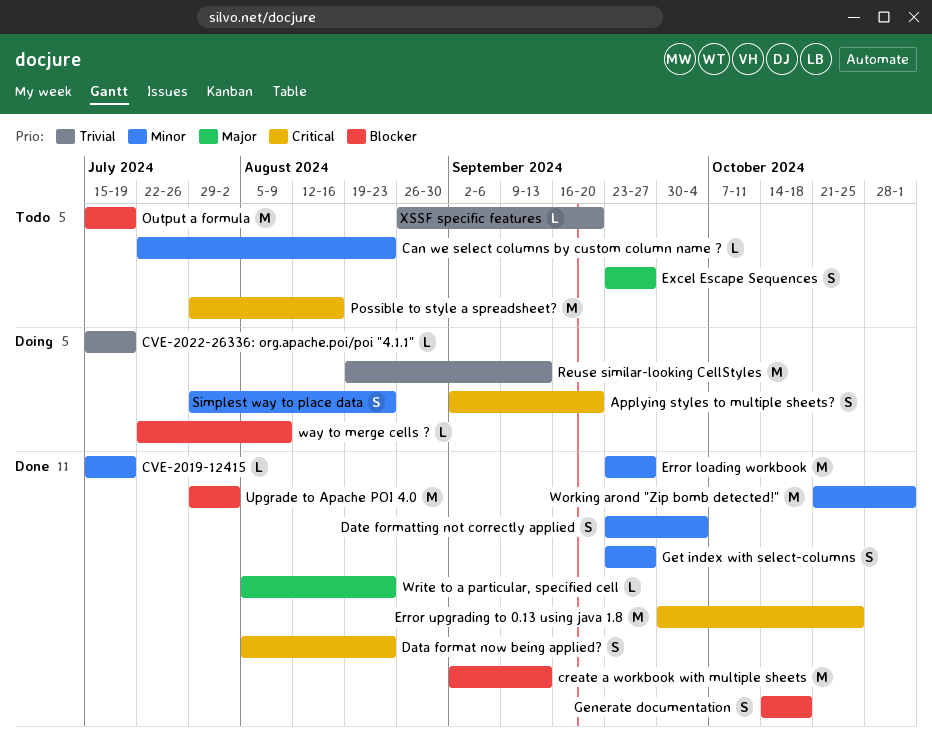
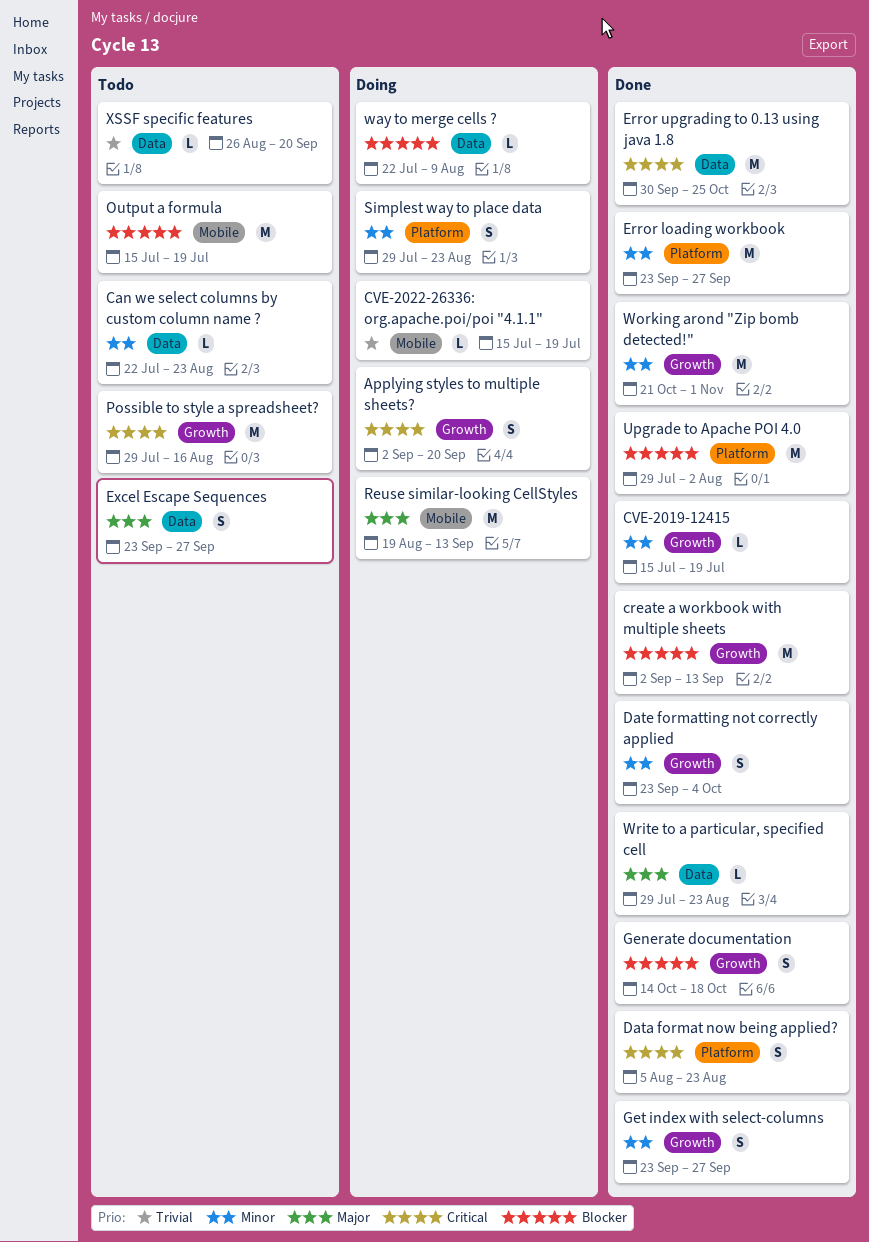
Reuse similar-looking CellStyles, priority: Trivial -> Major
Write to a particular, specified cell, start: Aug 5 -> Jul 29

